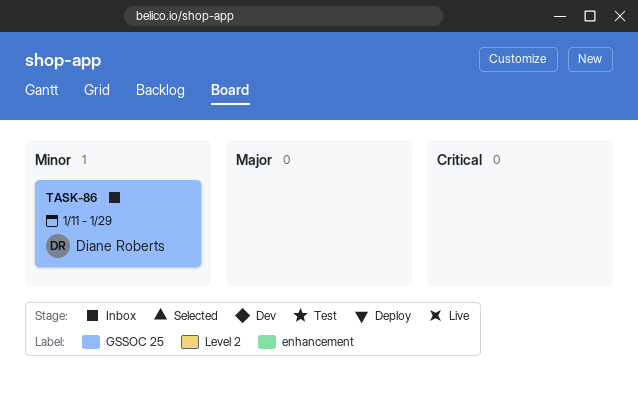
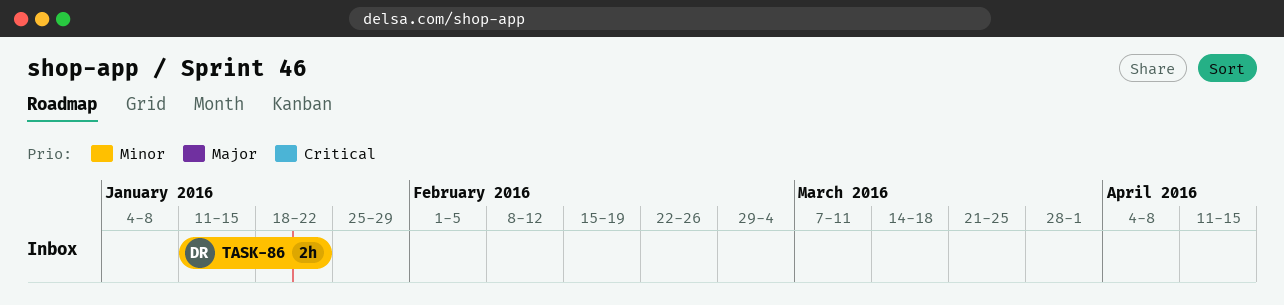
TASK-86, due: Jan 29 -> Jan 22

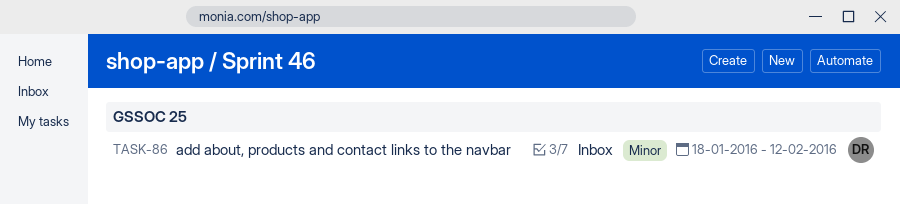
TASK-86, start: Jan 11 -> Jan 18
TASK-86, due: Jan 22 -> Feb 12

